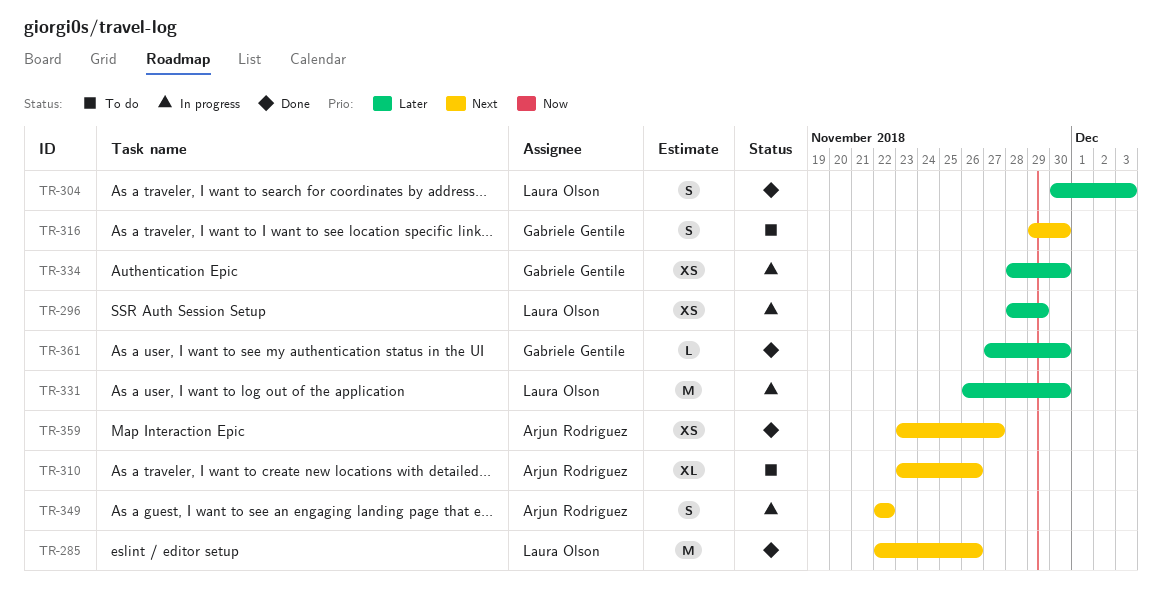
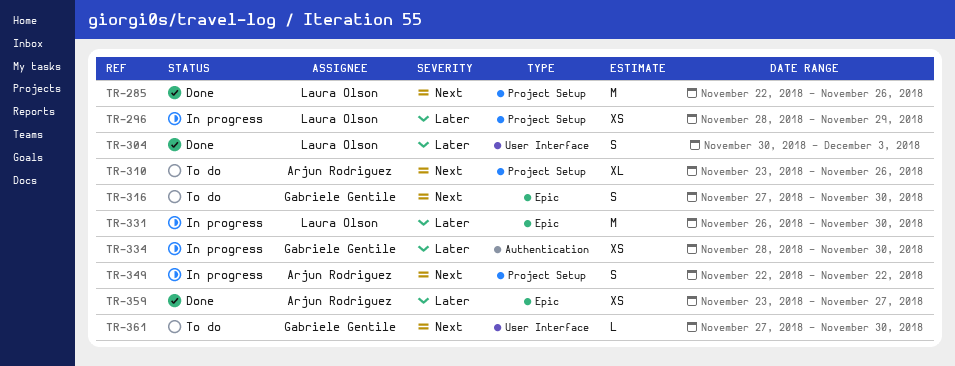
TR-316, start: Nov 29 -> Nov 27
TR-359, priority: Next -> Later
TR-361, status: Done -> To do
TR-361, priority: Later -> Next

